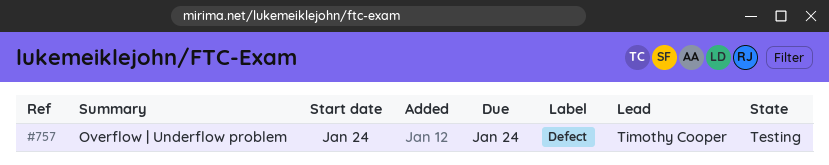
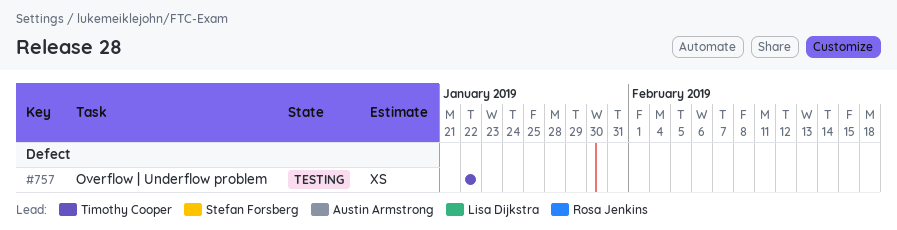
#757, start: Jan 24 -> Jan 22
#757, due: Jan 24 -> Jan 22

